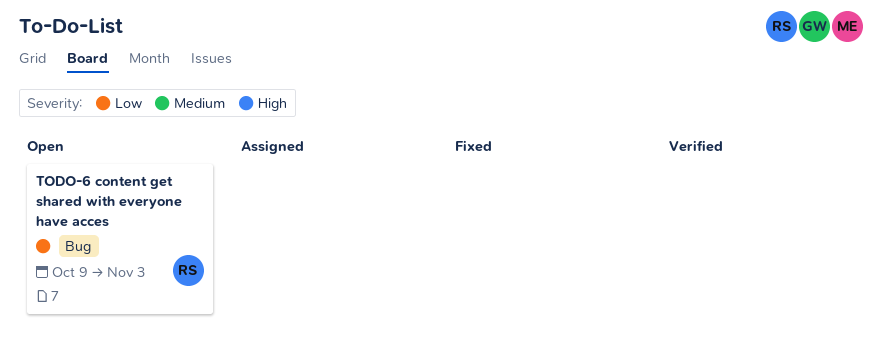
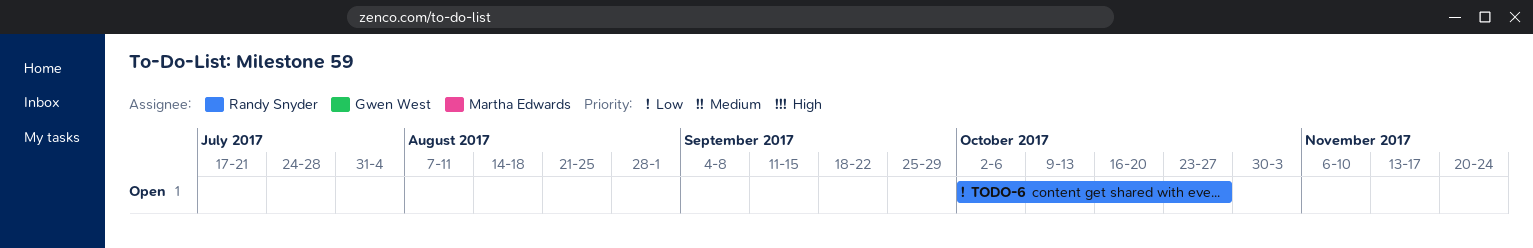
TODO-6, start: Oct 9 -> Oct 2
TODO-6, due: Nov 3 -> Oct 27

